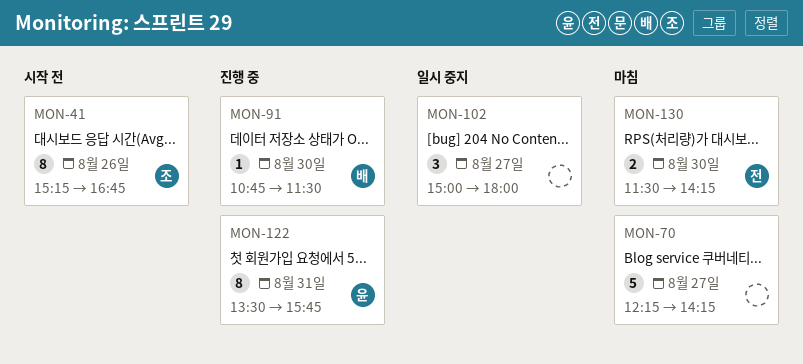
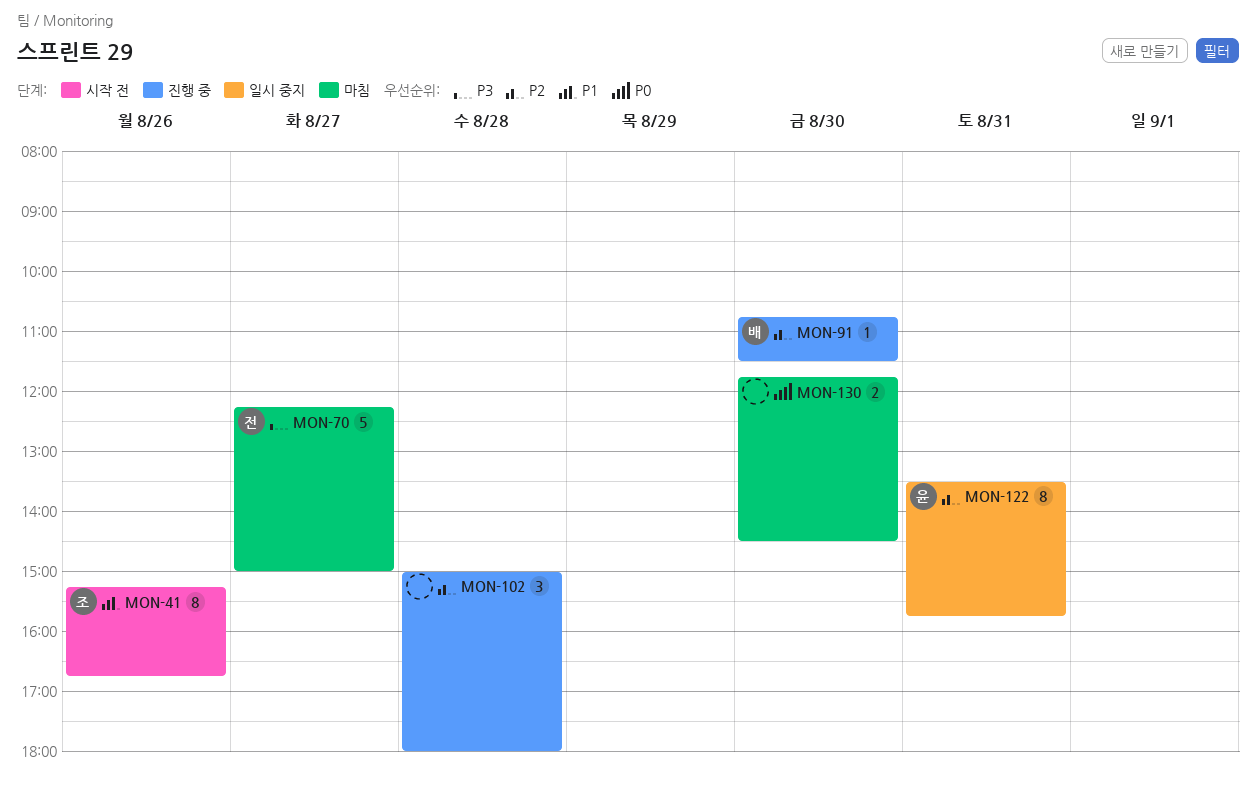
MON-70, owner: none -> 전
MON-70, ends: 14:15 -> 15:00
MON-102, status: 일시 중지 -> 진행 중
MON-102, day: Aug 27 -> Aug 28
MON-122, status: 진행 중 -> 일시 중지
MON-130, owner: 전 -> none
MON-130, begins: 11:30 -> 11:45
MON-130, ends: 14:15 -> 14:30

